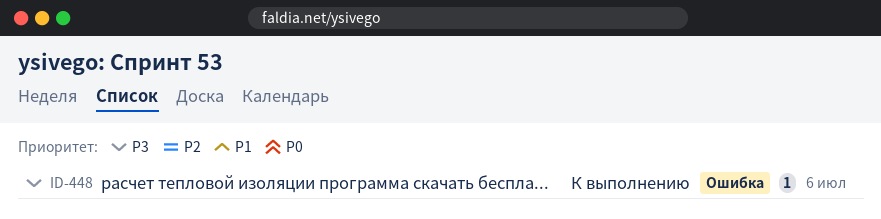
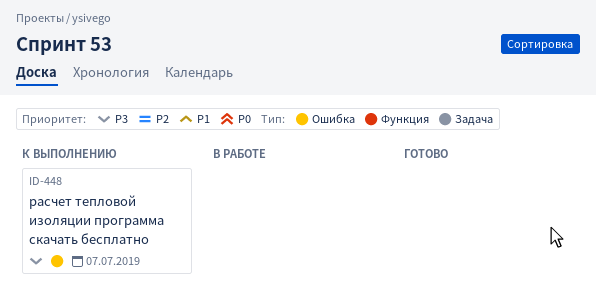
ID-448, due: Jul 6 -> Jul 7

